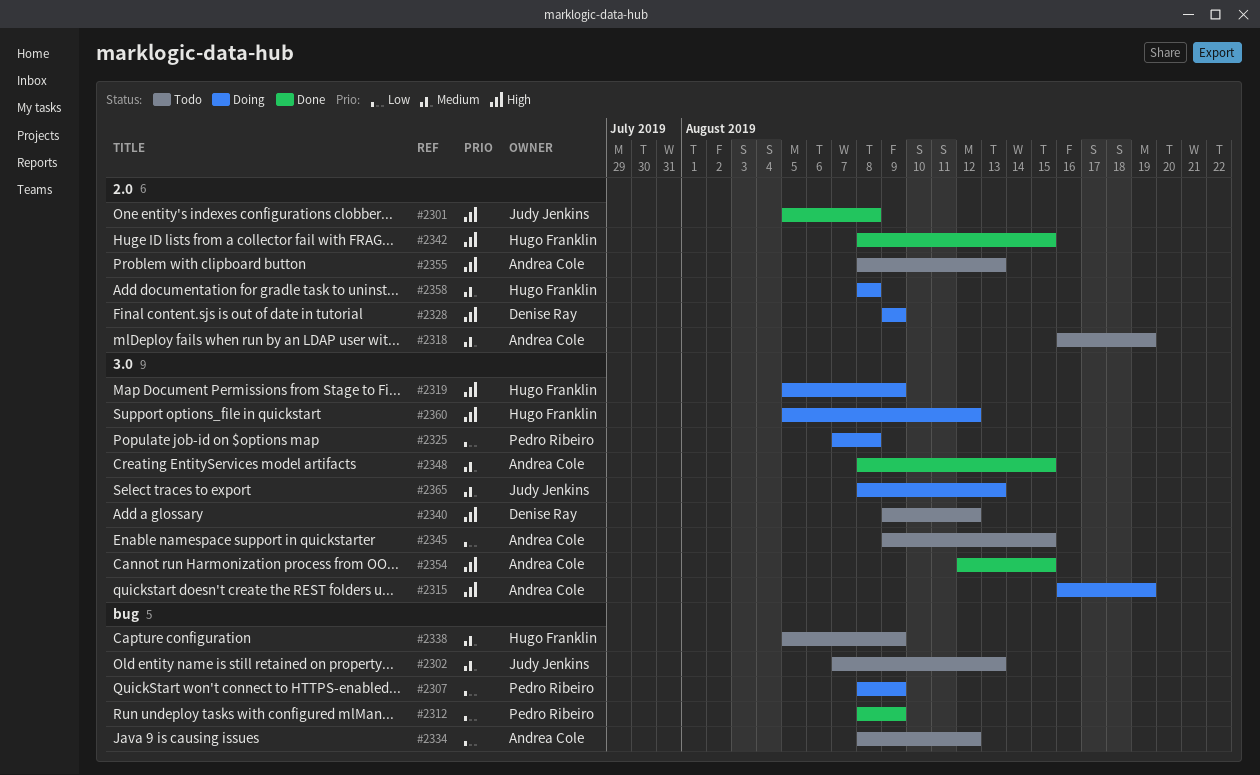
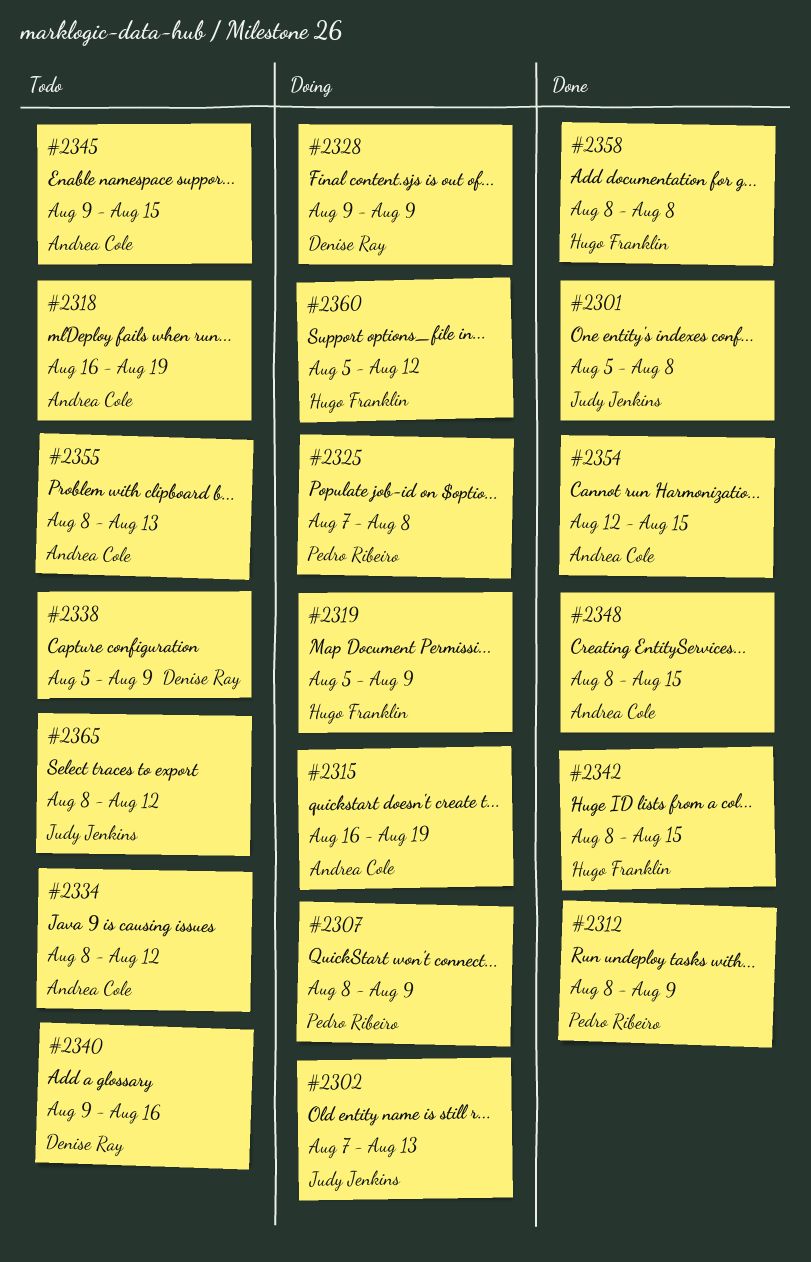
#2302, status: Todo -> Doing
#2338, owner: Hugo Franklin -> Denise Ray
#2340, due: Aug 12 -> Aug 16
#2358, status: Doing -> Done
#2365, status: Doing -> Todo
#2365, due: Aug 13 -> Aug 12

